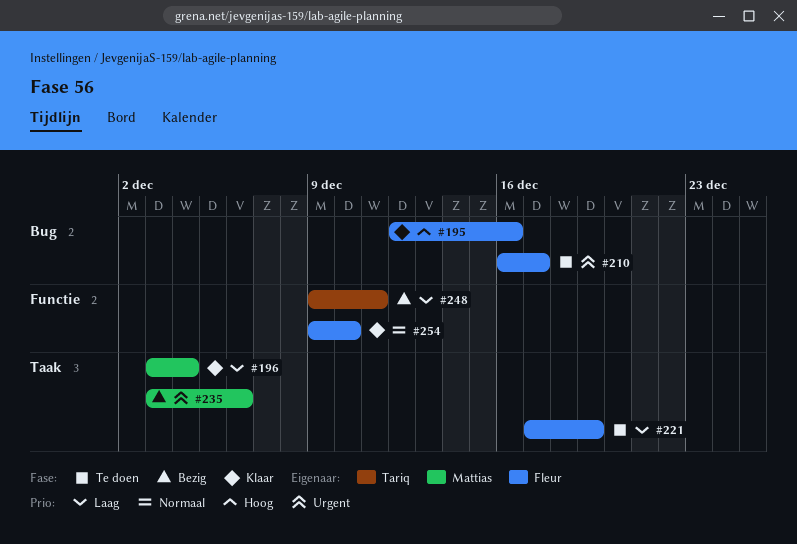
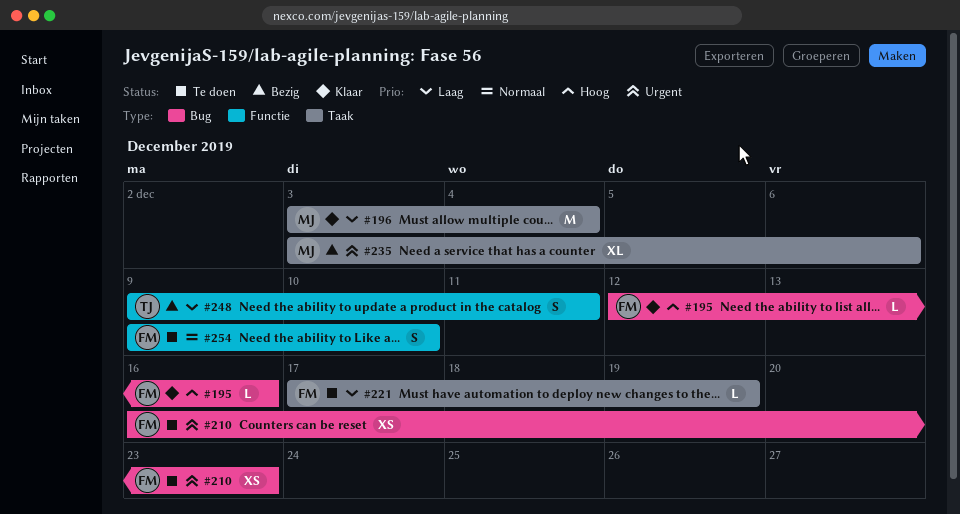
#210, due: Dec 17 -> Dec 23
#254, status: Klaar -> Te doen

